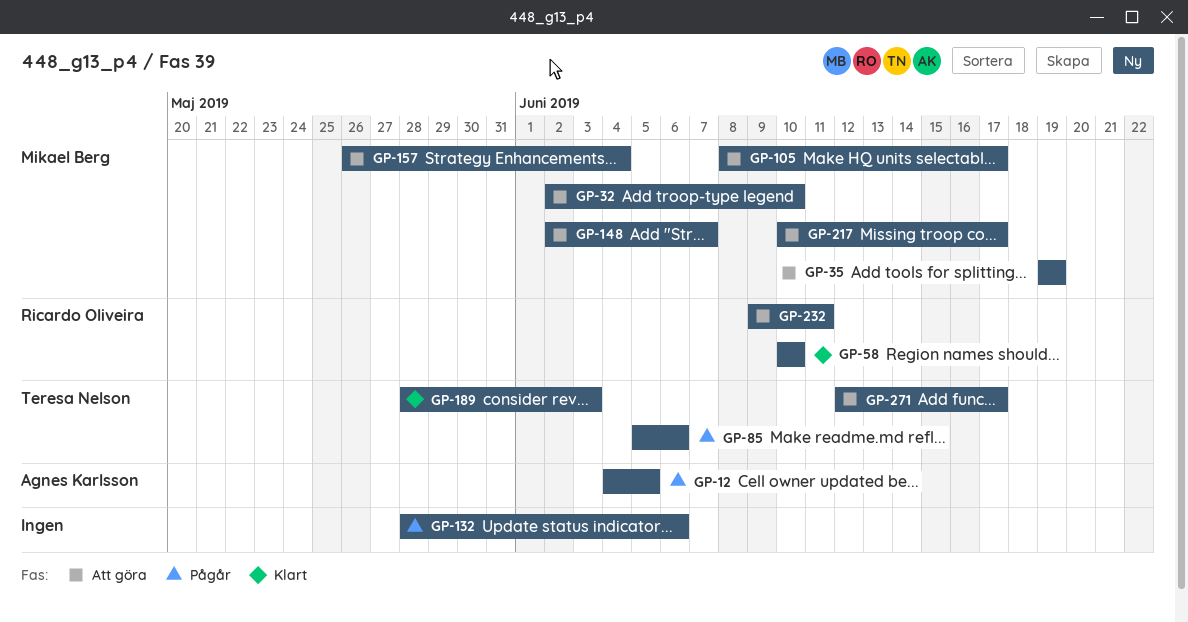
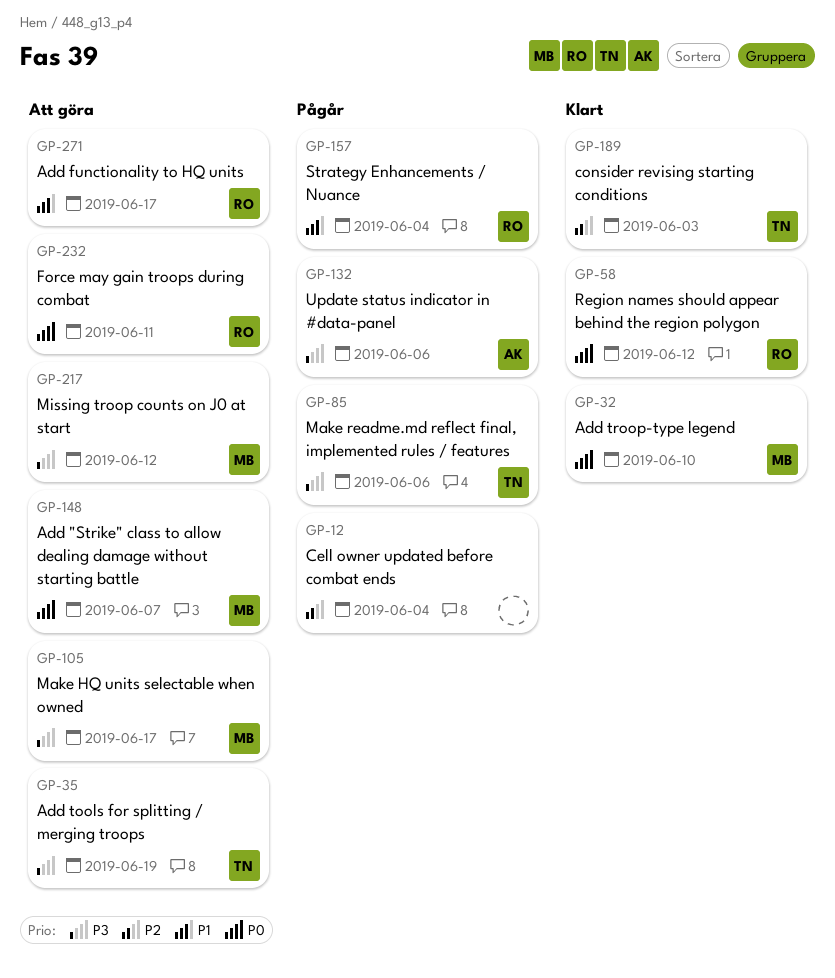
GP-12, owner: Agnes Karlsson -> none
GP-12, due: Jun 5 -> Jun 4
GP-32, status: Att göra -> Klart
GP-35, owner: Mikael Berg -> Teresa Nelson
GP-58, due: Jun 10 -> Jun 12
GP-132, owner: none -> Agnes Karlsson
GP-157, status: Att göra -> Pågår
GP-157, owner: Mikael Berg -> Ricardo Oliveira
GP-217, due: Jun 17 -> Jun 12
GP-271, owner: Teresa Nelson -> Ricardo Oliveira

